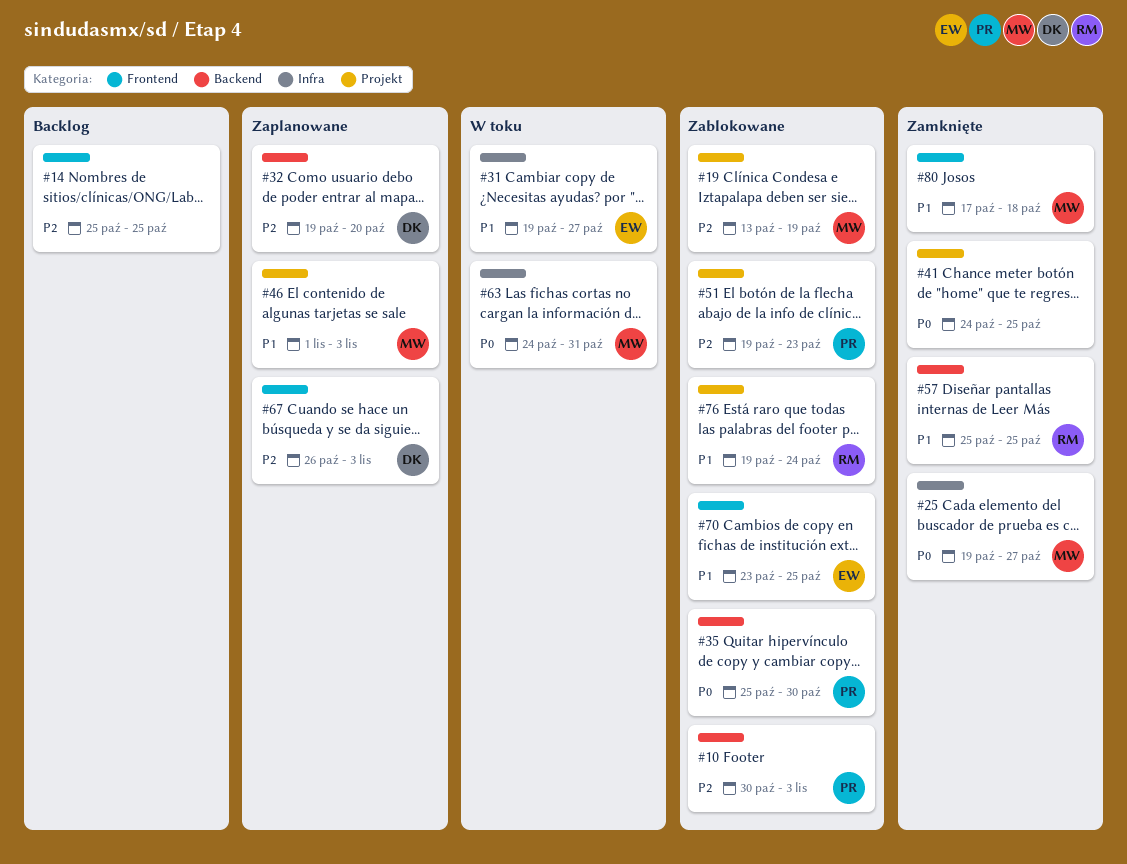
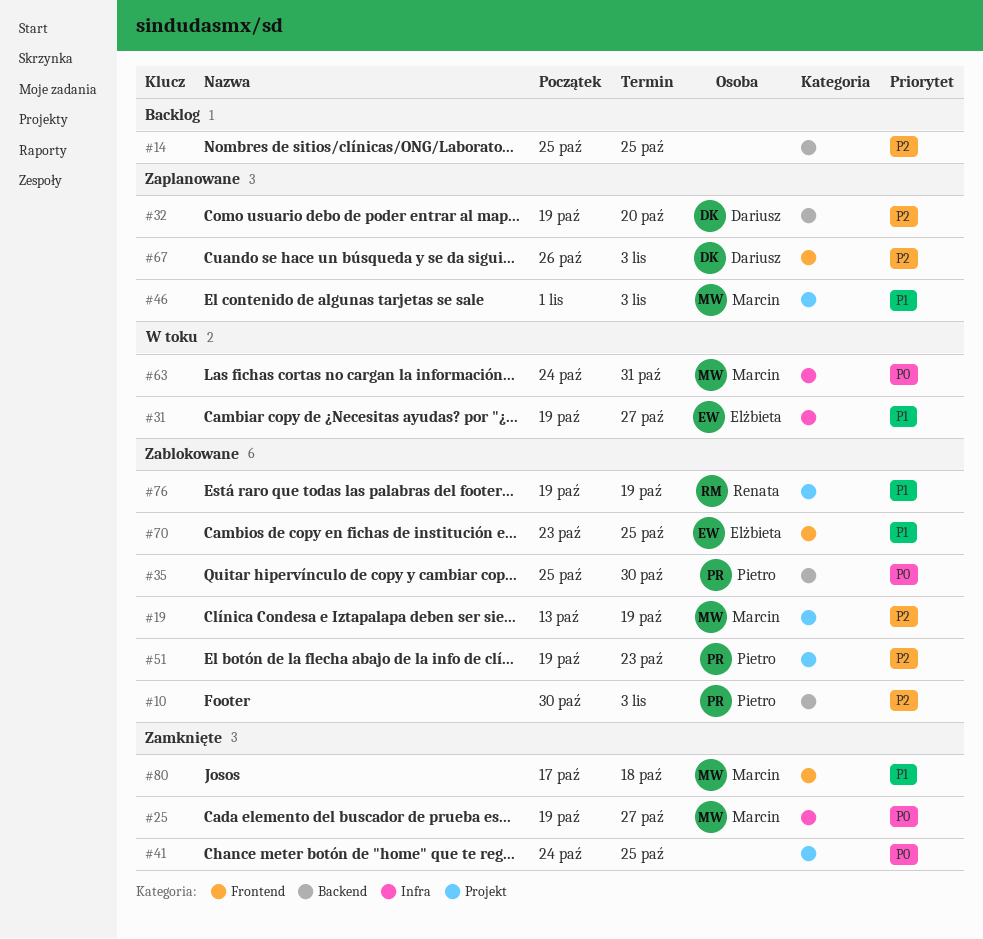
#14, label: Frontend -> Backend
#57: present -> none
#76, due: Oct 24 -> Oct 19

